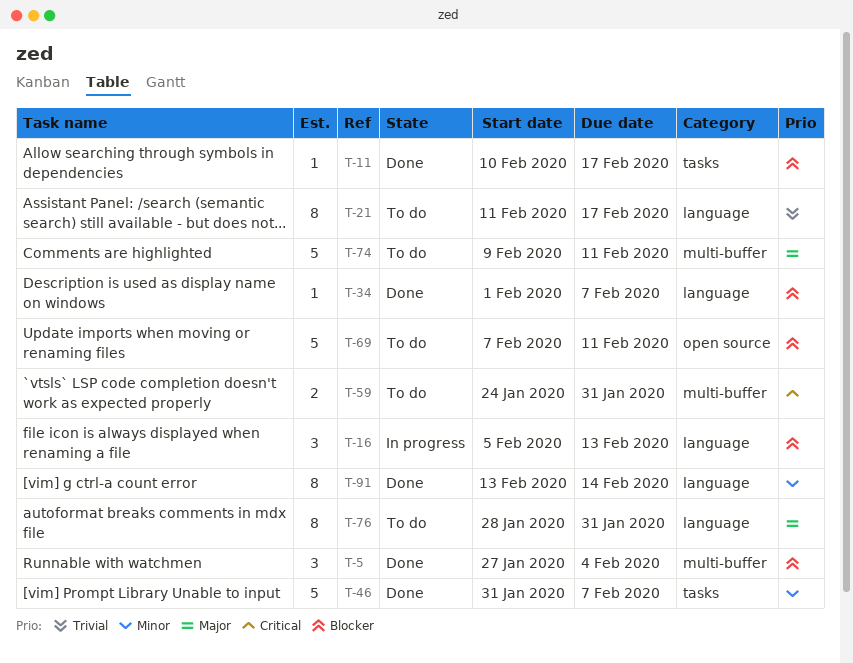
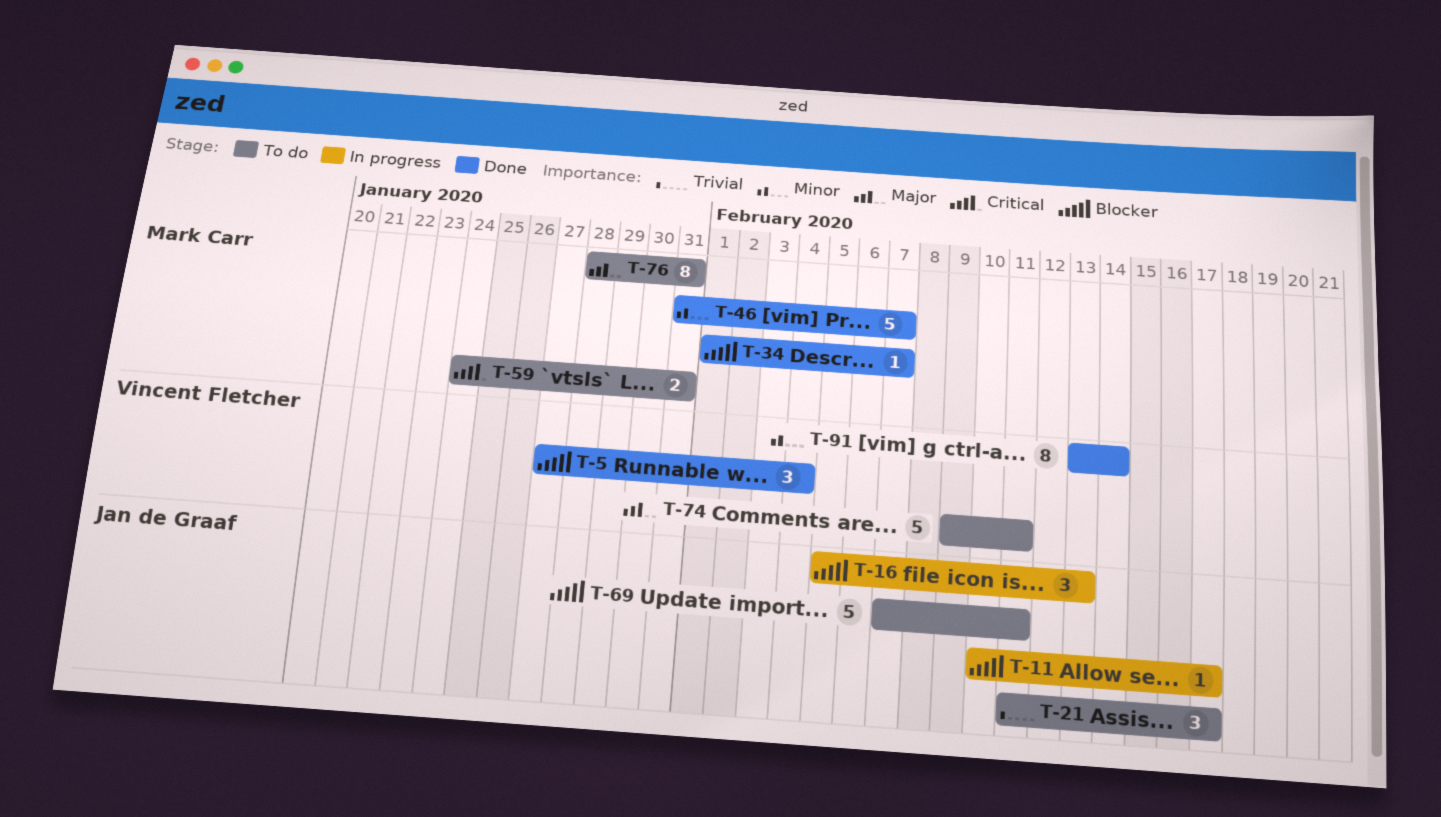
T-11, status: Done -> In progress
T-21, estimate: 8 -> 3

